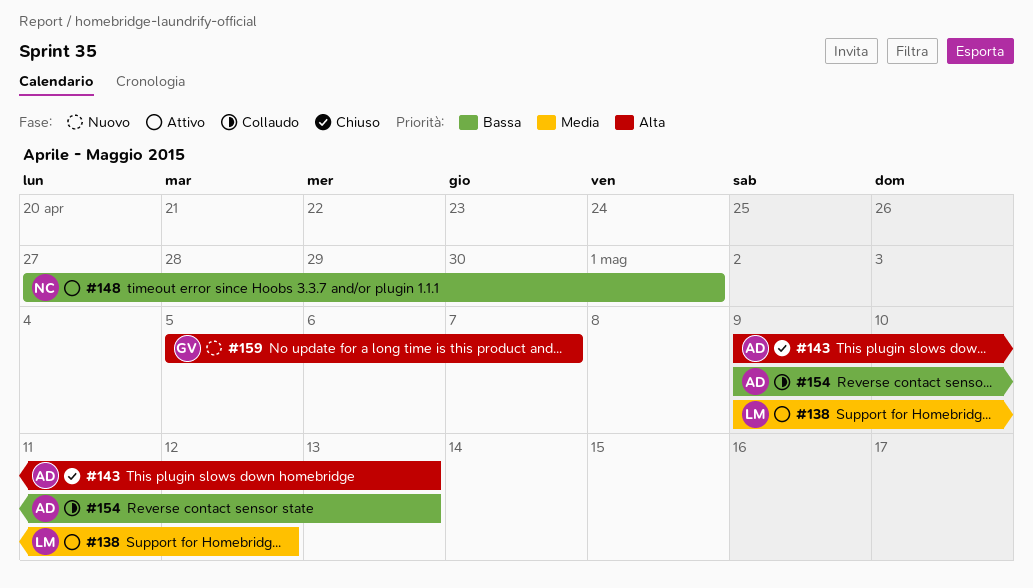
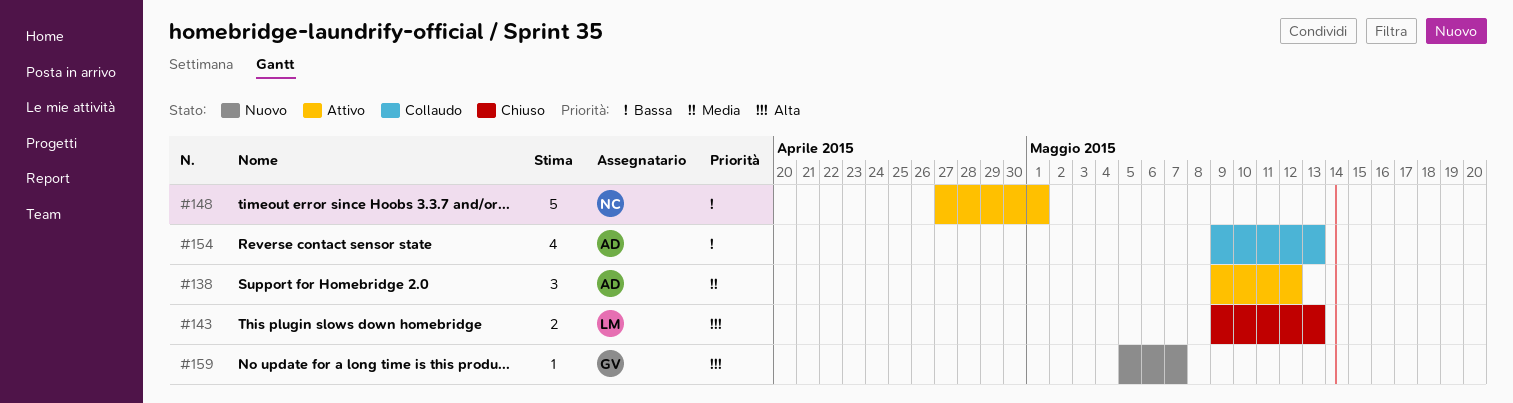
#138, owner: LM -> AD
#143, owner: AD -> LM

